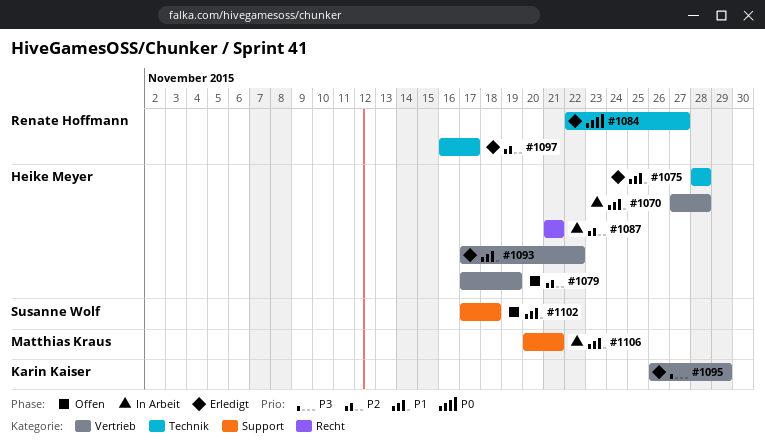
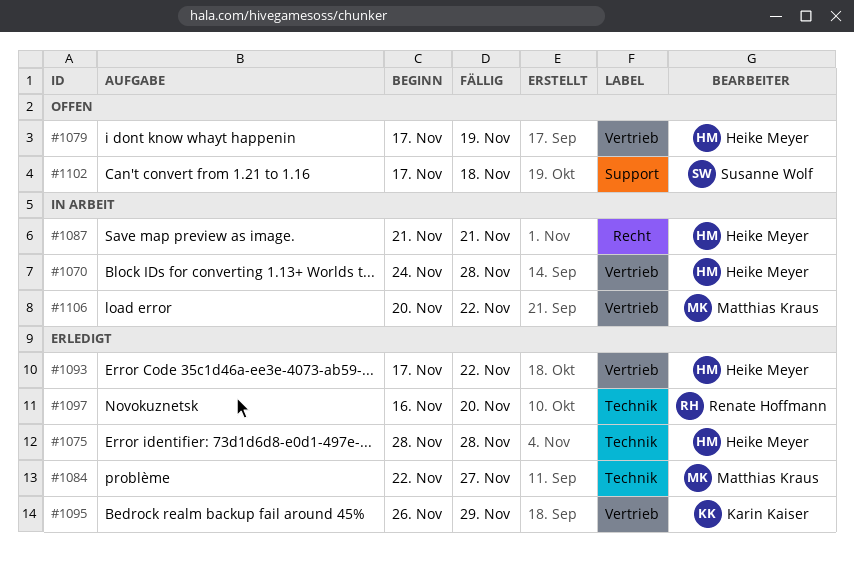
#1070, start: Nov 27 -> Nov 24
#1084, owner: Renate Hoffmann -> Matthias Kraus
#1097, due: Nov 17 -> Nov 20
#1106, label: Support -> Vertrieb
#1106, due: Nov 21 -> Nov 22

